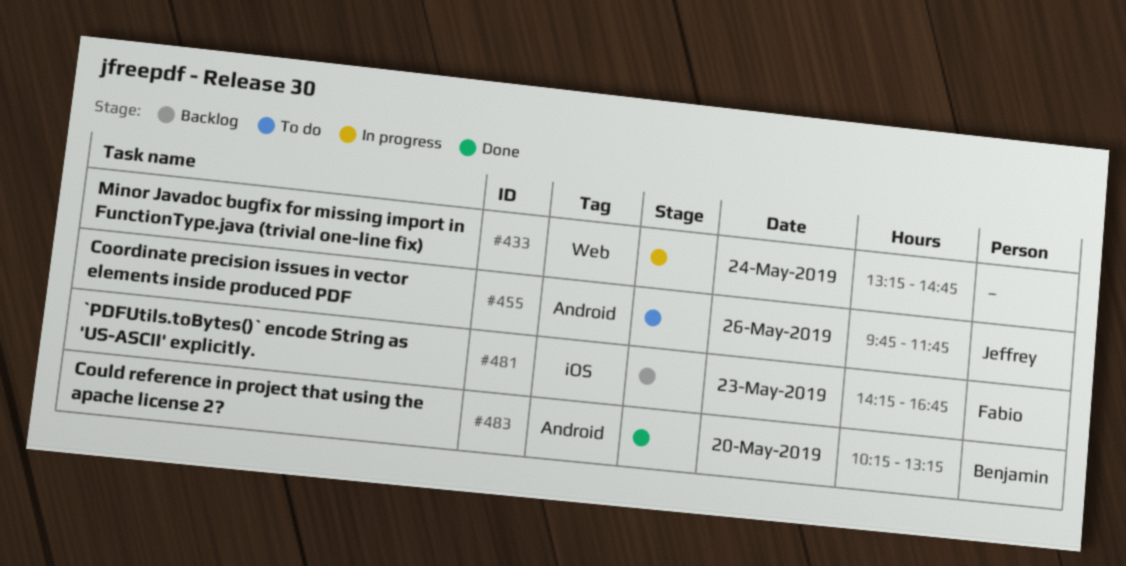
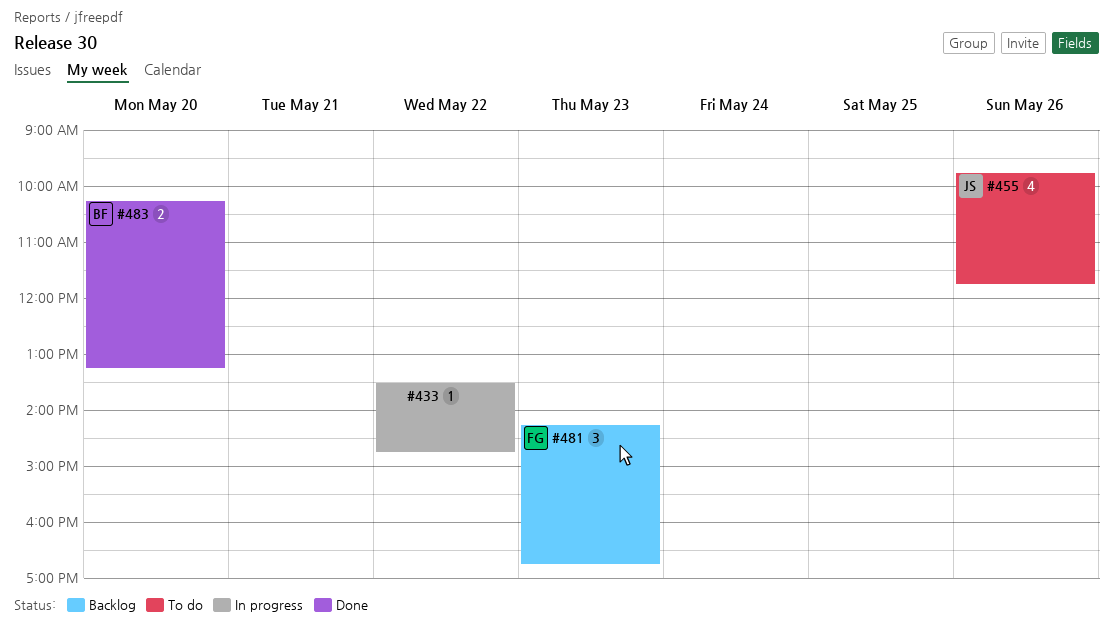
#433, day: May 24 -> May 22
#433, begins: 13:15 -> 13:30

